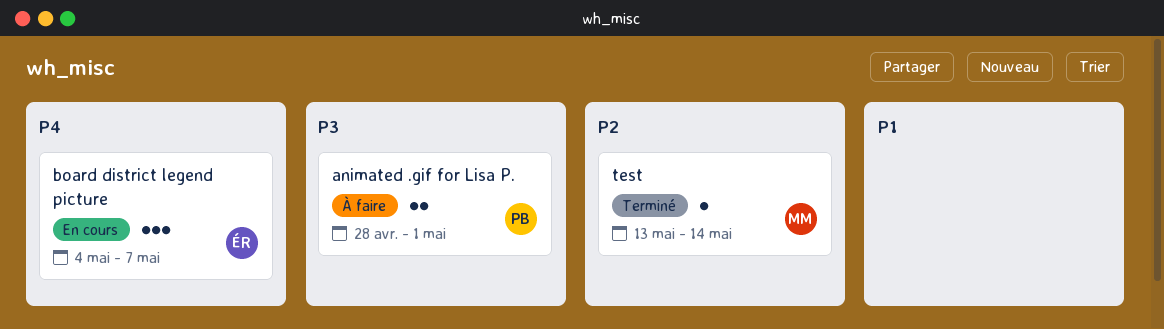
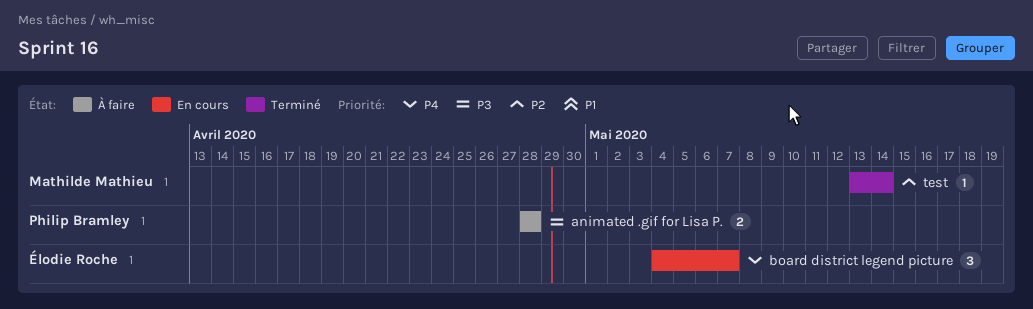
animated .gif for Lisa P., due: May 1 -> Apr 28

